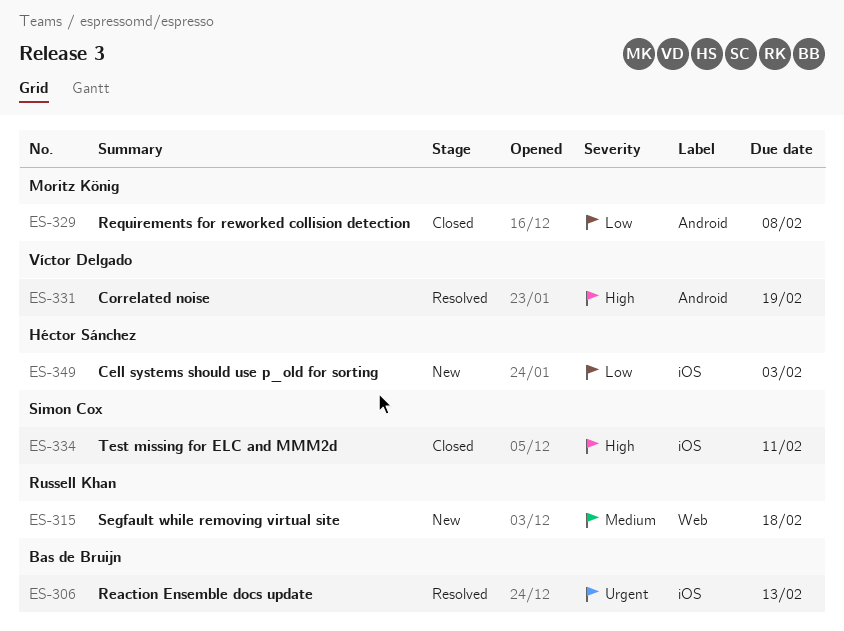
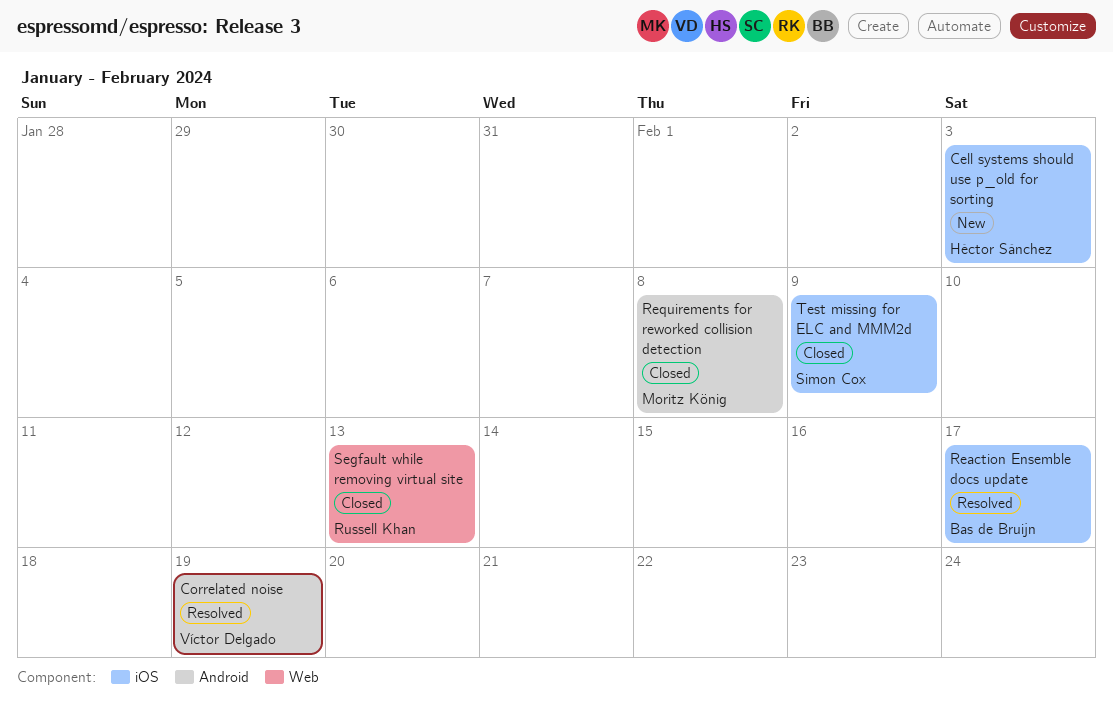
Reaction Ensemble docs update, due: Feb 13 -> Feb 17
Segfault while removing virtual site, status: New -> Closed
Segfault while removing virtual site, due: Feb 18 -> Feb 13
Test missing for ELC and MMM2d, due: Feb 11 -> Feb 9

